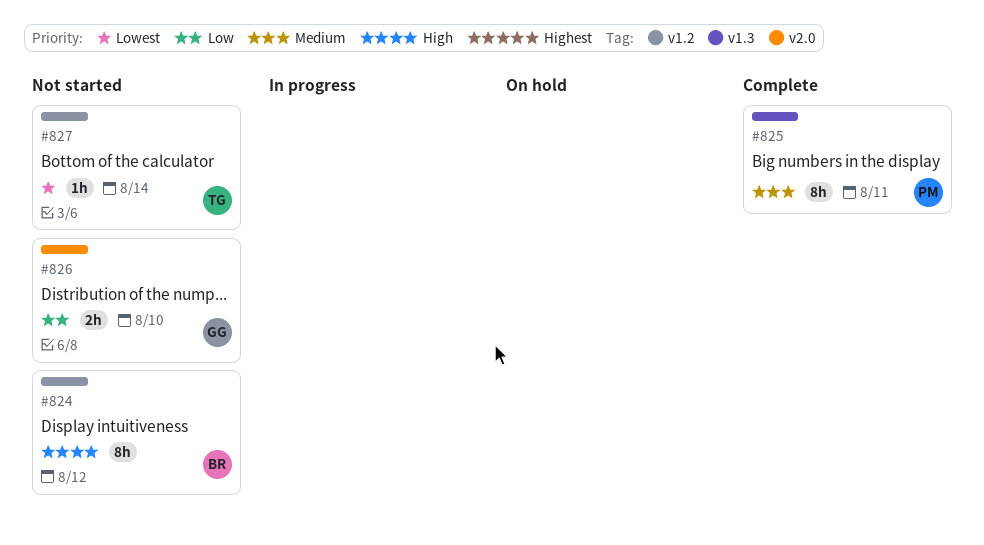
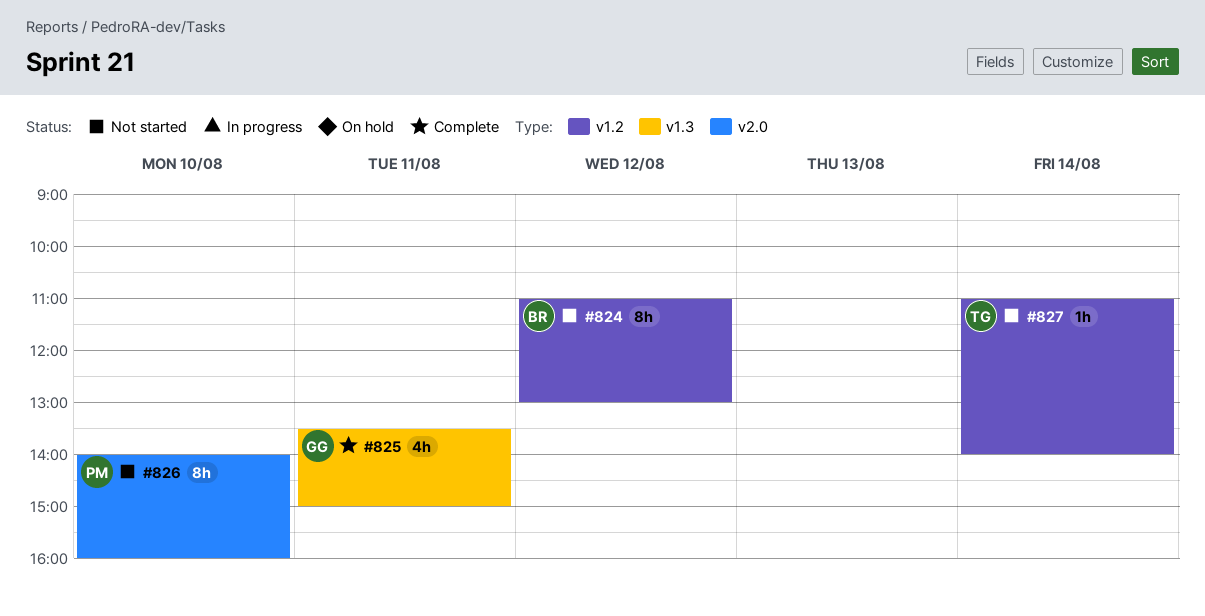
#825, owner: PM -> GG
#825, estimate: 8h -> 4h
#826, owner: GG -> PM
#826, estimate: 2h -> 8h

